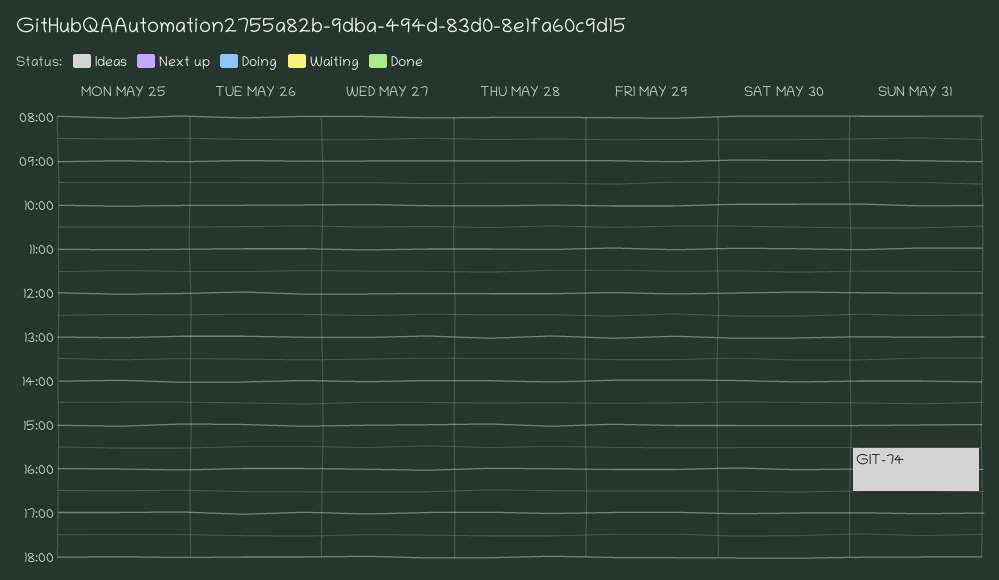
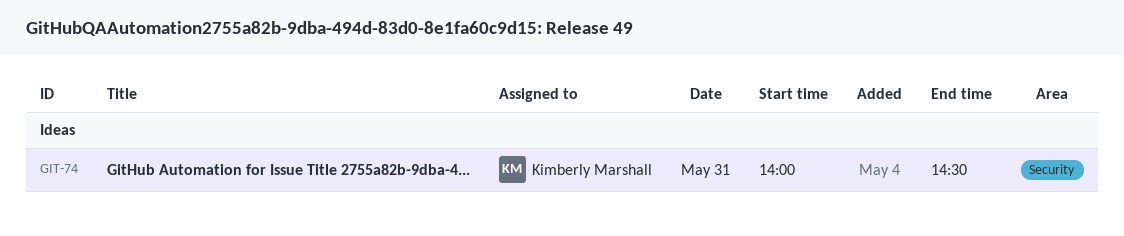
GIT-74, begins: 15:30 -> 14:00
GIT-74, ends: 16:30 -> 14:30

